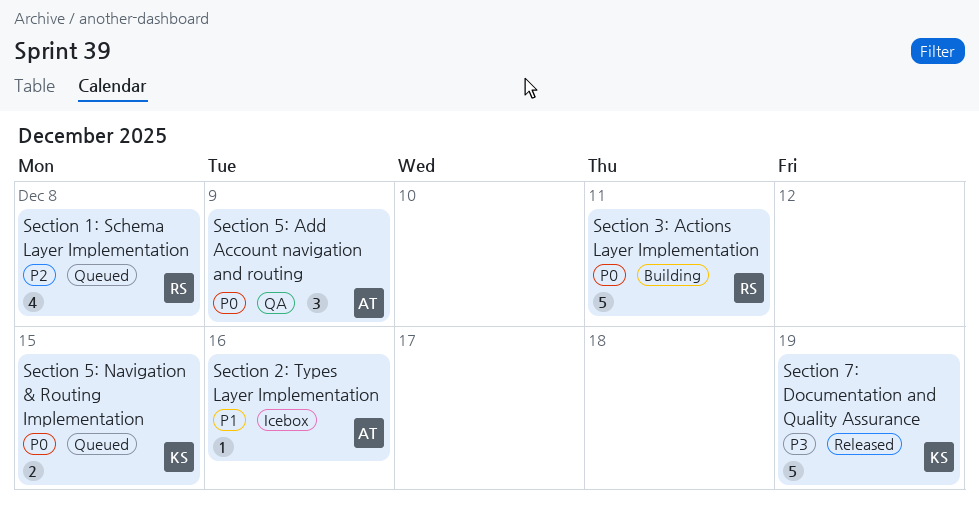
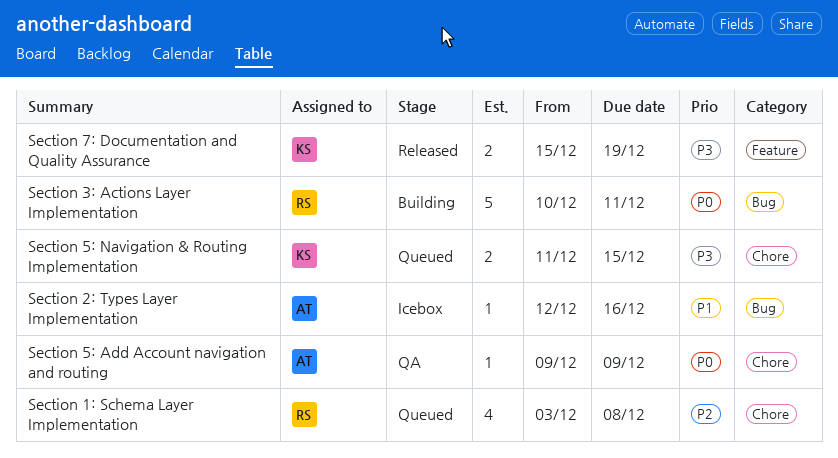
Section 5: Add Account navigation and routing, estimate: 3 -> 1
Section 5: Navigation & Routing Implementation, priority: P0 -> P3
Section 7: Documentation and Quality Assurance, estimate: 5 -> 2

